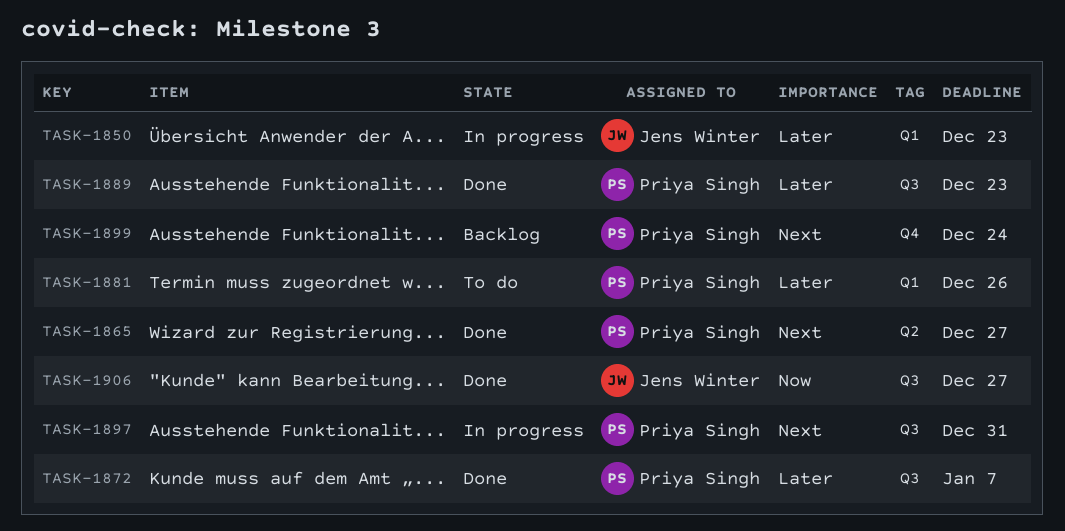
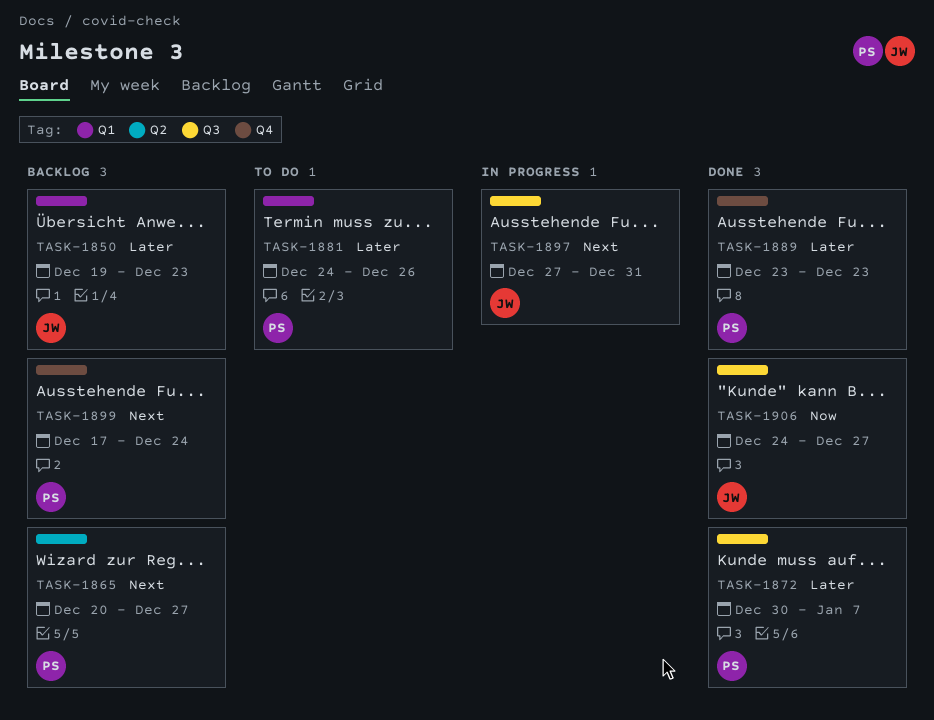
TASK-1850, status: In progress -> Backlog
TASK-1865, status: Done -> Backlog
TASK-1889, label: Q3 -> Q4
TASK-1897, owner: Priya Singh -> Jens Winter

